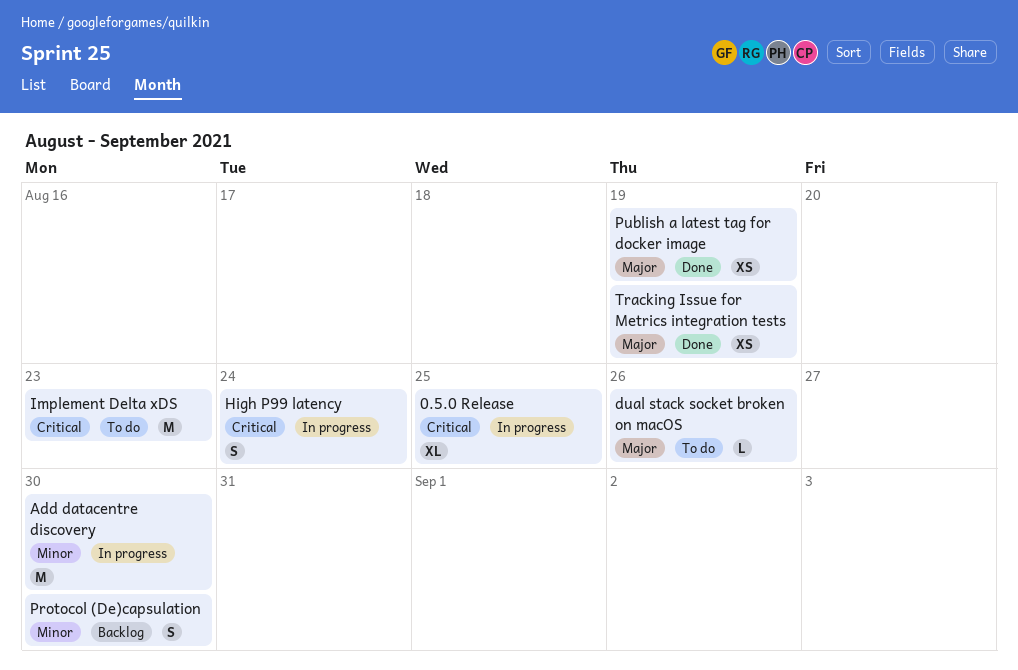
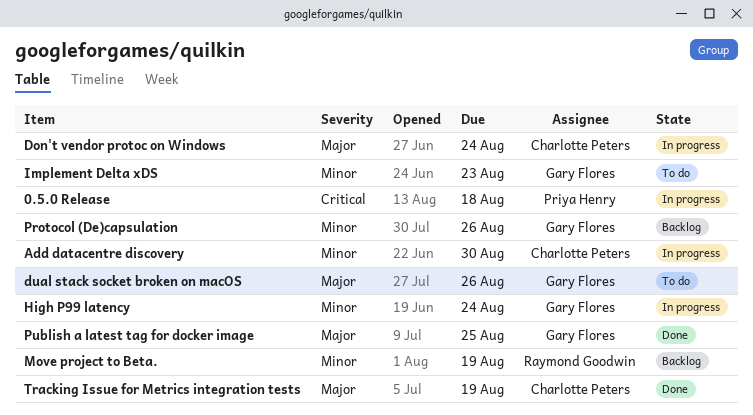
0.5.0 Release, due: Aug 25 -> Aug 18
Don't vendor protoc on Windows: none -> present
High P99 latency, priority: Critical -> Minor
Implement Delta xDS, priority: Critical -> Minor
Move project to Beta.: none -> present
Protocol (De)capsulation, due: Aug 30 -> Aug 26
Publish a latest tag for docker image, due: Aug 19 -> Aug 25

